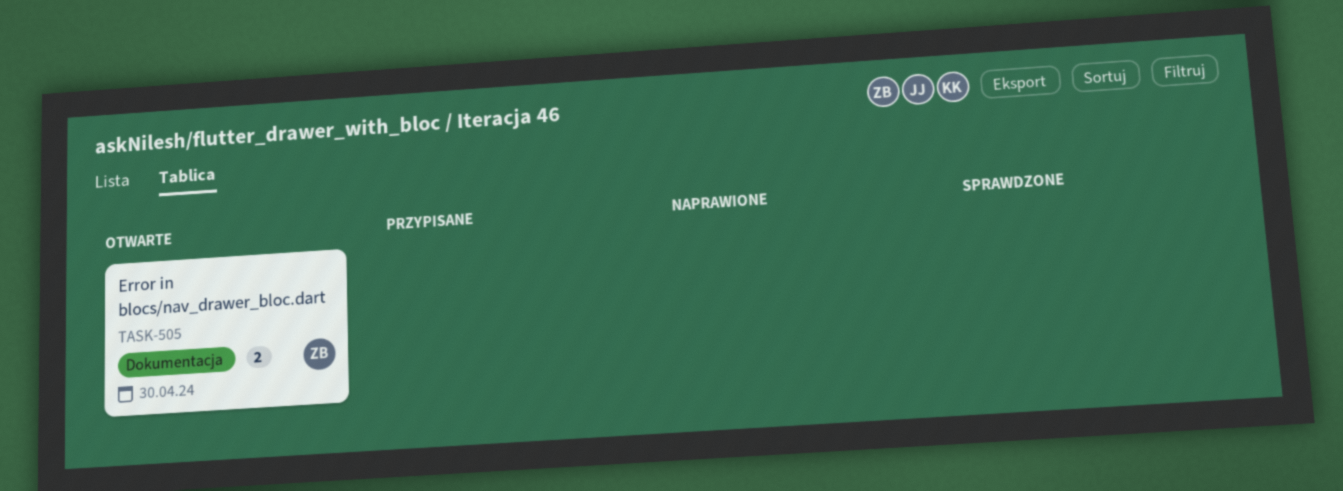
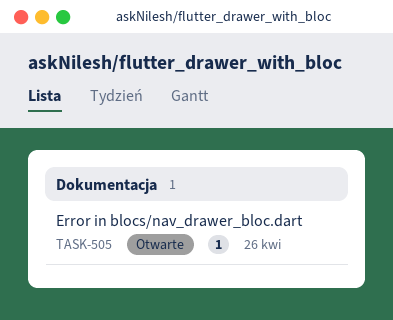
TASK-505, estimate: 2 -> 1
TASK-505, due: Apr 30 -> Apr 26

